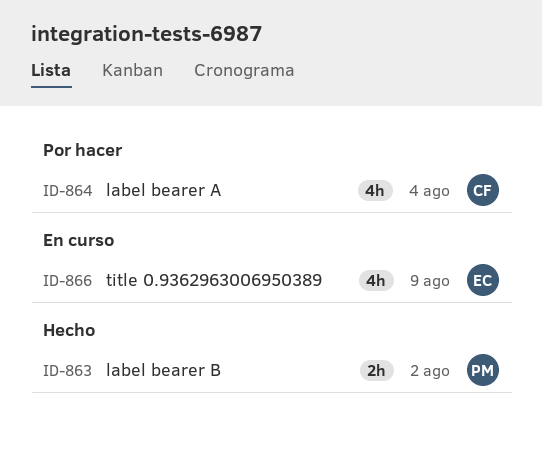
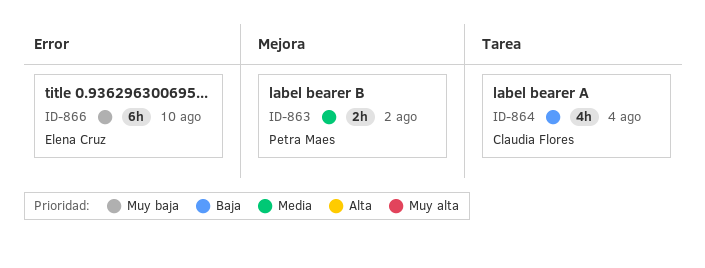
ID-866, estimate: 4h -> 6h
ID-866, due: Aug 9 -> Aug 10

